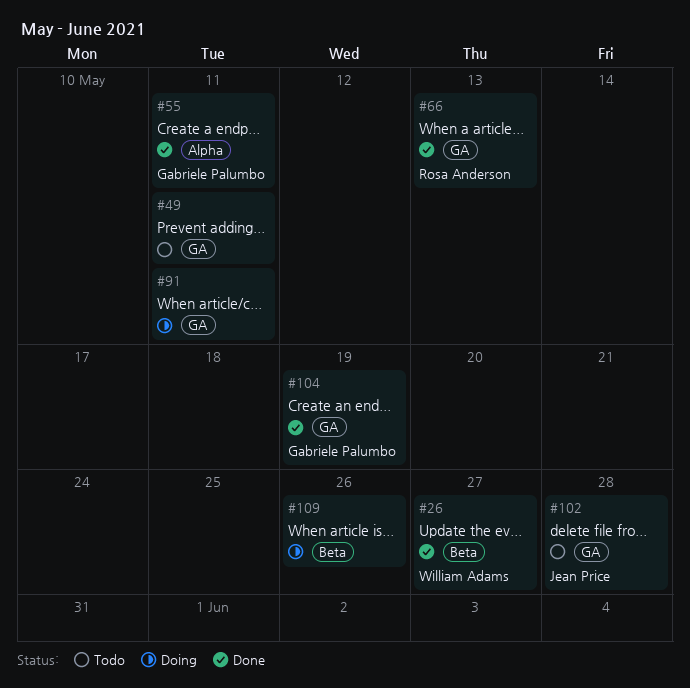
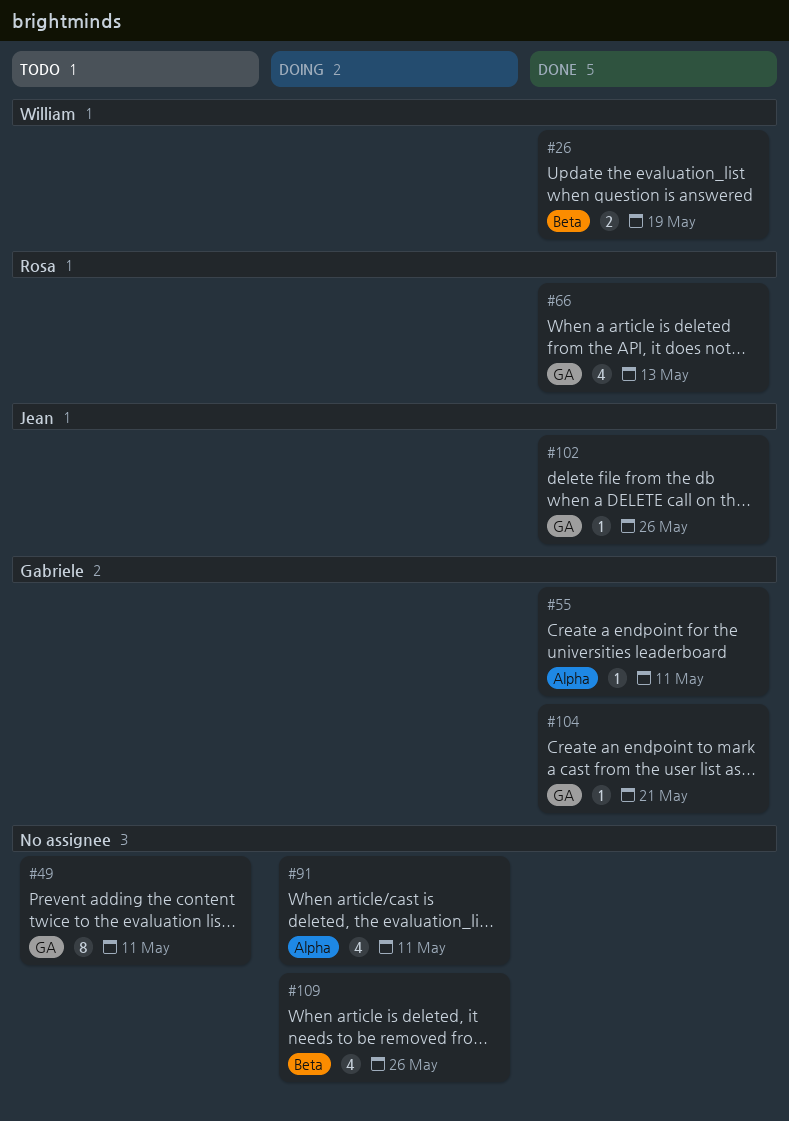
#26, due: May 27 -> May 19
#91, label: GA -> Alpha
#102, status: Todo -> Done
#102, due: May 28 -> May 26
#104, due: May 19 -> May 21

